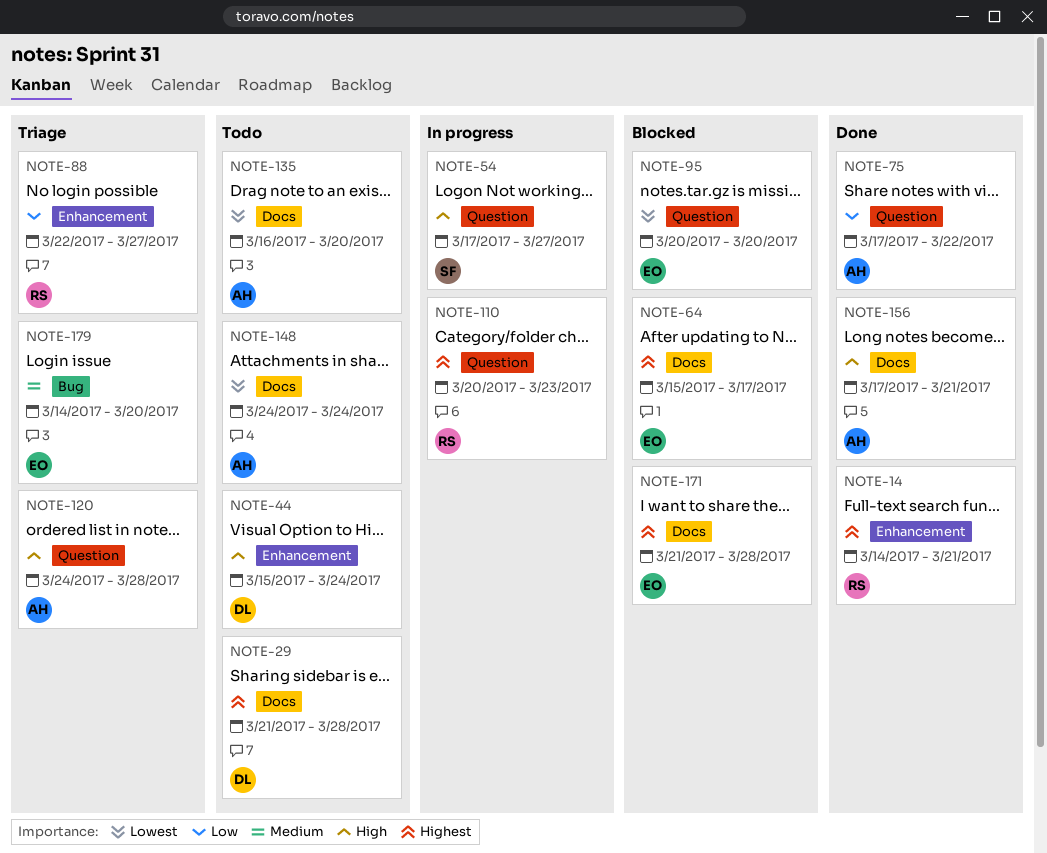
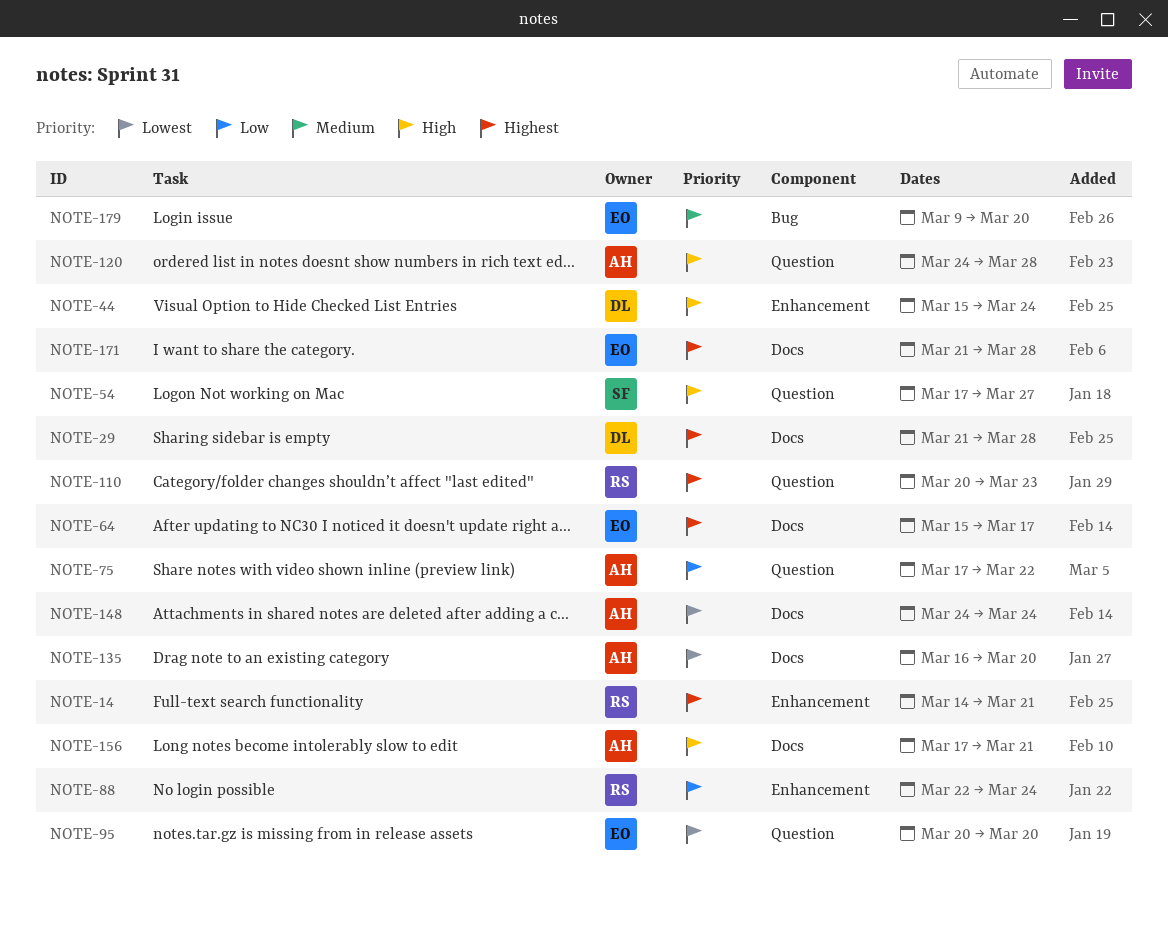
NOTE-88, due: Mar 27 -> Mar 24
NOTE-179, start: Mar 14 -> Mar 9

